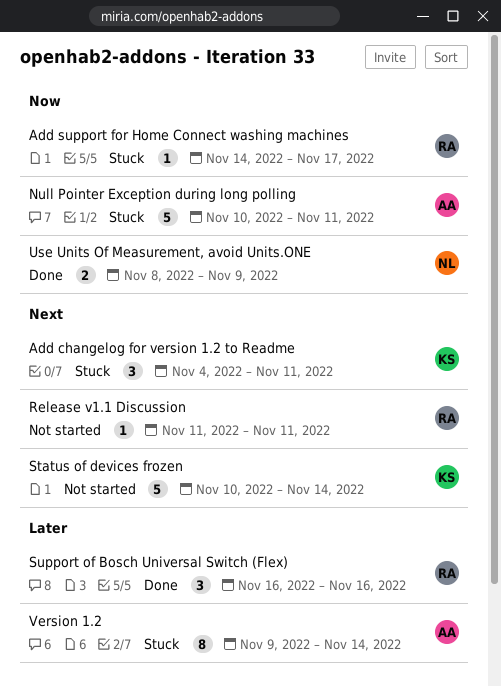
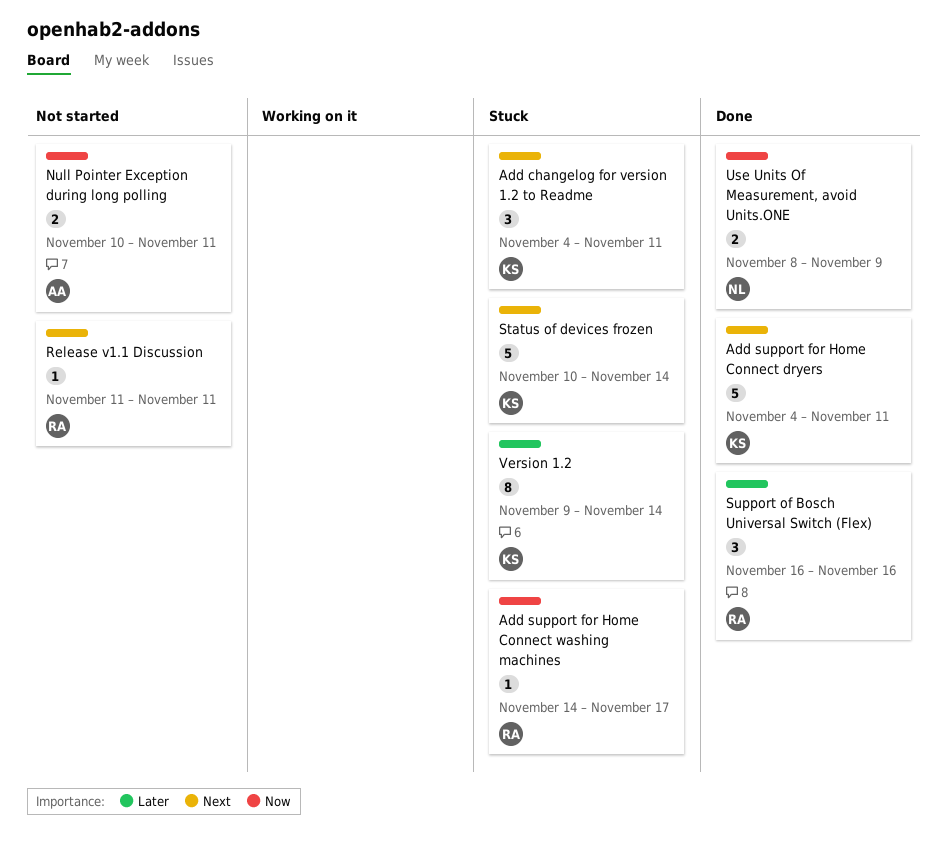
Add support for Home Connect dryers: none -> present
Null Pointer Exception during long polling, status: Stuck -> Not started
Null Pointer Exception during long polling, estimate: 5 -> 2
Status of devices frozen, status: Not started -> Stuck
Version 1.2, owner: AA -> KS

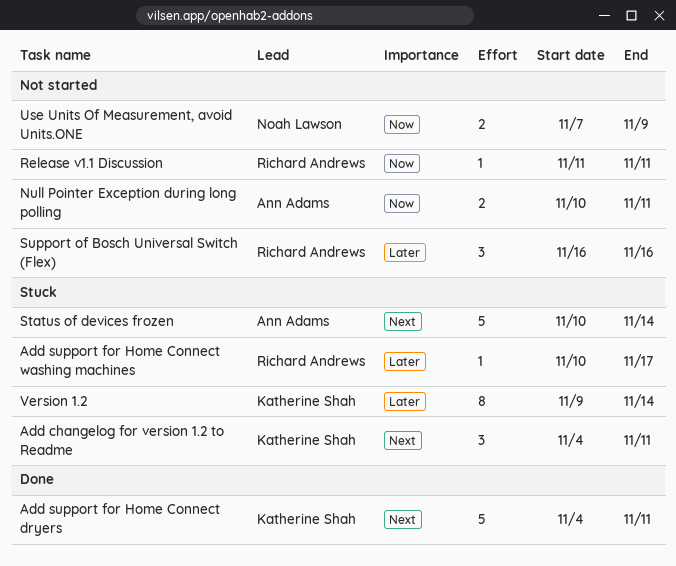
Add support for Home Connect washing machines, priority: Now -> Later
Add support for Home Connect washing machines, start: Nov 14 -> Nov 10
Release v1.1 Discussion, priority: Next -> Now
Status of devices frozen, owner: Katherine Shah -> Ann Adams
Support of Bosch Universal Switch (Flex), status: Done -> Not started
Use Units Of Measurement, avoid Units.ONE, status: Done -> Not started
Use Units Of Measurement, avoid Units.ONE, start: Nov 8 -> Nov 7

